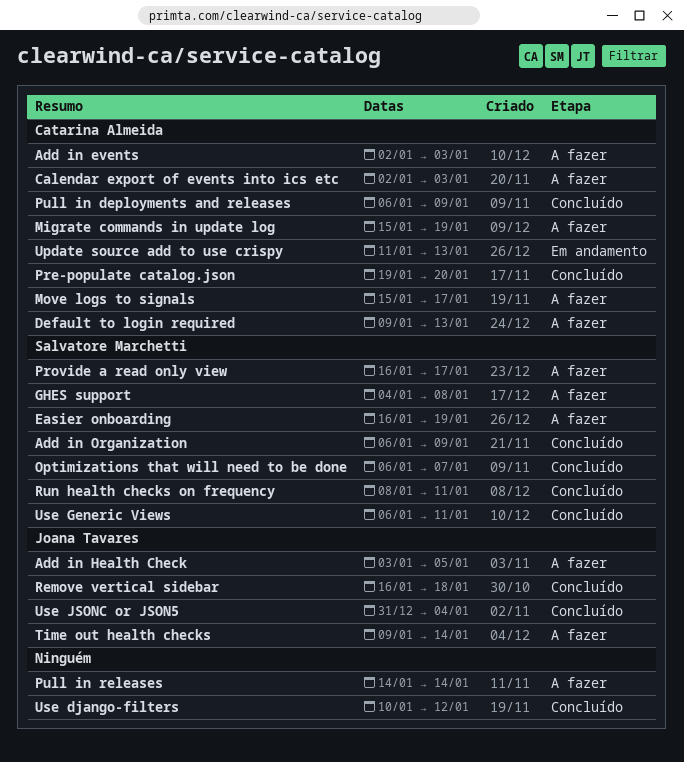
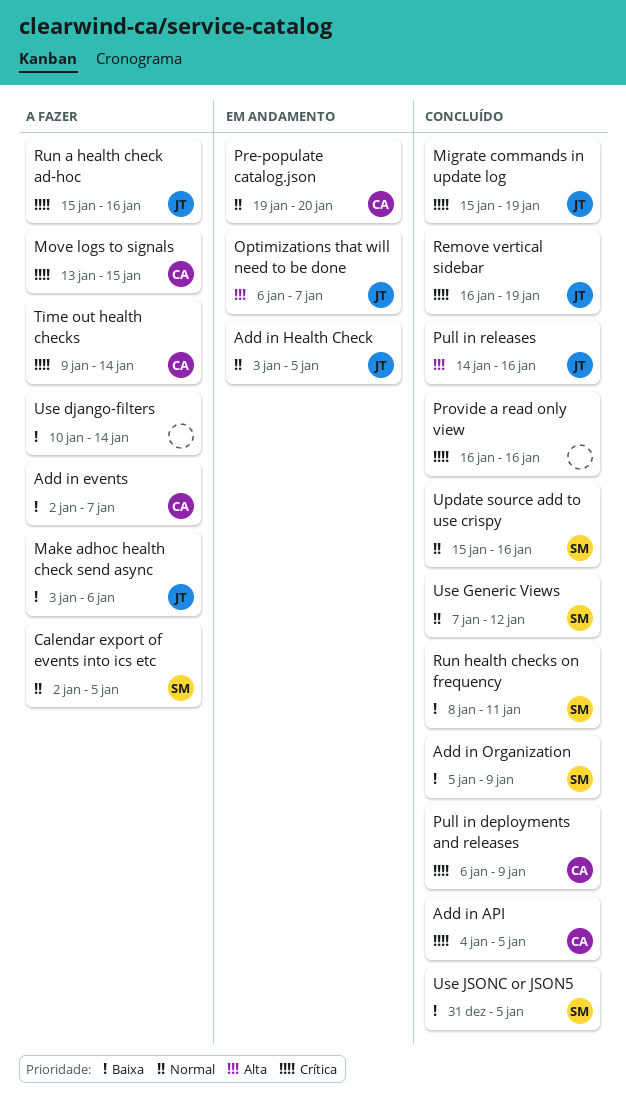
Add in API: none -> present
Add in events, due: Jan 3 -> Jan 7
Add in Health Check, status: A fazer -> Em andamento
Add in Organization, start: Jan 6 -> Jan 5
Calendar export of events into ics etc, owner: Catarina Almeida -> Salvatore Marchetti
Calendar export of events into ics etc, due: Jan 3 -> Jan 5
Default to login required: present -> none
Easier onboarding: present -> none
GHES support: present -> none
Make adhoc health check send async: none -> present
Migrate commands in update log, status: A fazer -> Concluído
Migrate commands in update log, owner: Catarina Almeida -> Joana Tavares
Move logs to signals, start: Jan 15 -> Jan 13
Move logs to signals, due: Jan 17 -> Jan 15
Optimizations that will need to be done, status: Concluído -> Em andamento
Optimizations that will need to be done, owner: Salvatore Marchetti -> Joana Tavares
Pre-populate catalog.json, status: Concluído -> Em andamento
Provide a read only view, status: A fazer -> Concluído
Provide a read only view, owner: Salvatore Marchetti -> none
Provide a read only view, due: Jan 17 -> Jan 16
Pull in releases, status: A fazer -> Concluído
Pull in releases, owner: none -> Joana Tavares
Pull in releases, due: Jan 14 -> Jan 16
Remove vertical sidebar, due: Jan 18 -> Jan 19
Run a health check ad-hoc: none -> present
Time out health checks, owner: Joana Tavares -> Catarina Almeida
Update source add to use crispy, status: Em andamento -> Concluído
Update source add to use crispy, owner: Catarina Almeida -> Salvatore Marchetti
Update source add to use crispy, start: Jan 11 -> Jan 15
Update source add to use crispy, due: Jan 13 -> Jan 16
Use django-filters, status: Concluído -> A fazer
Use django-filters, due: Jan 12 -> Jan 14
Use Generic Views, start: Jan 6 -> Jan 7
Use Generic Views, due: Jan 11 -> Jan 12
Use JSONC or JSON5, owner: Joana Tavares -> Salvatore Marchetti
Use JSONC or JSON5, due: Jan 4 -> Jan 5

